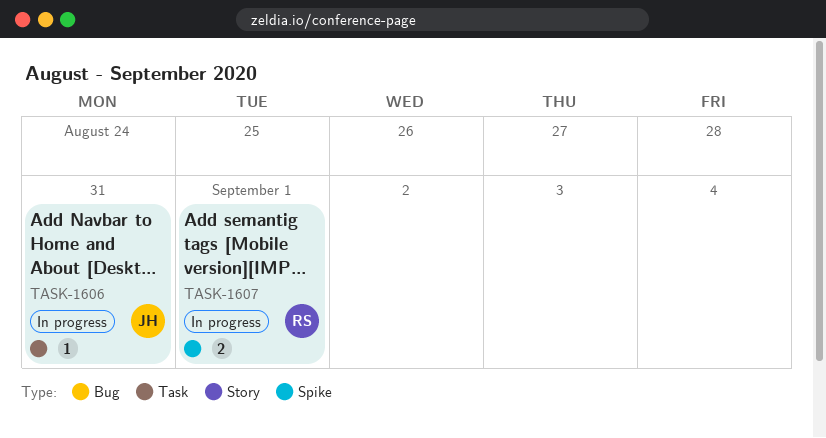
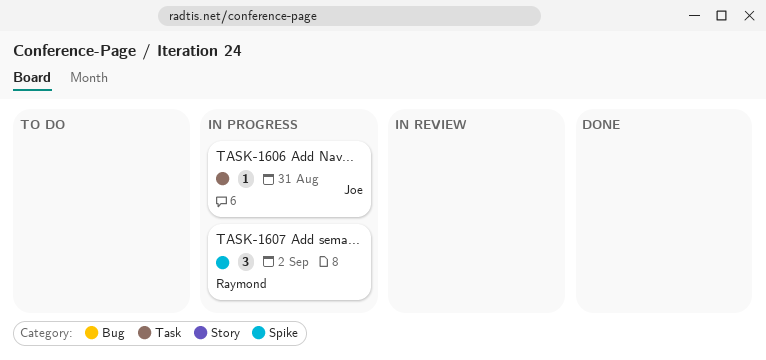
TASK-1607, estimate: 2 -> 3
TASK-1607, due: Sep 1 -> Sep 2

